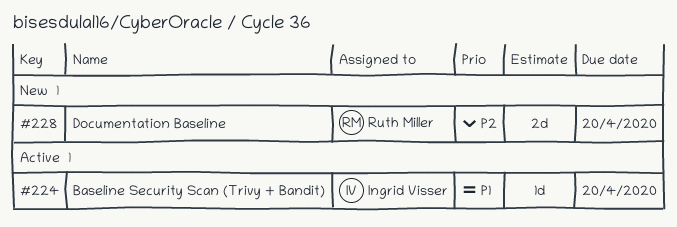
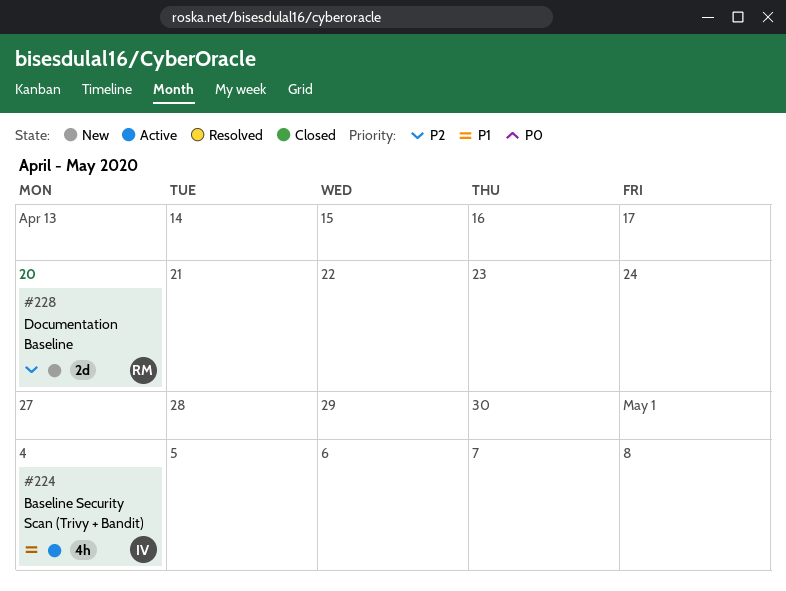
#224, estimate: 1d -> 4h
#224, due: Apr 20 -> May 4

